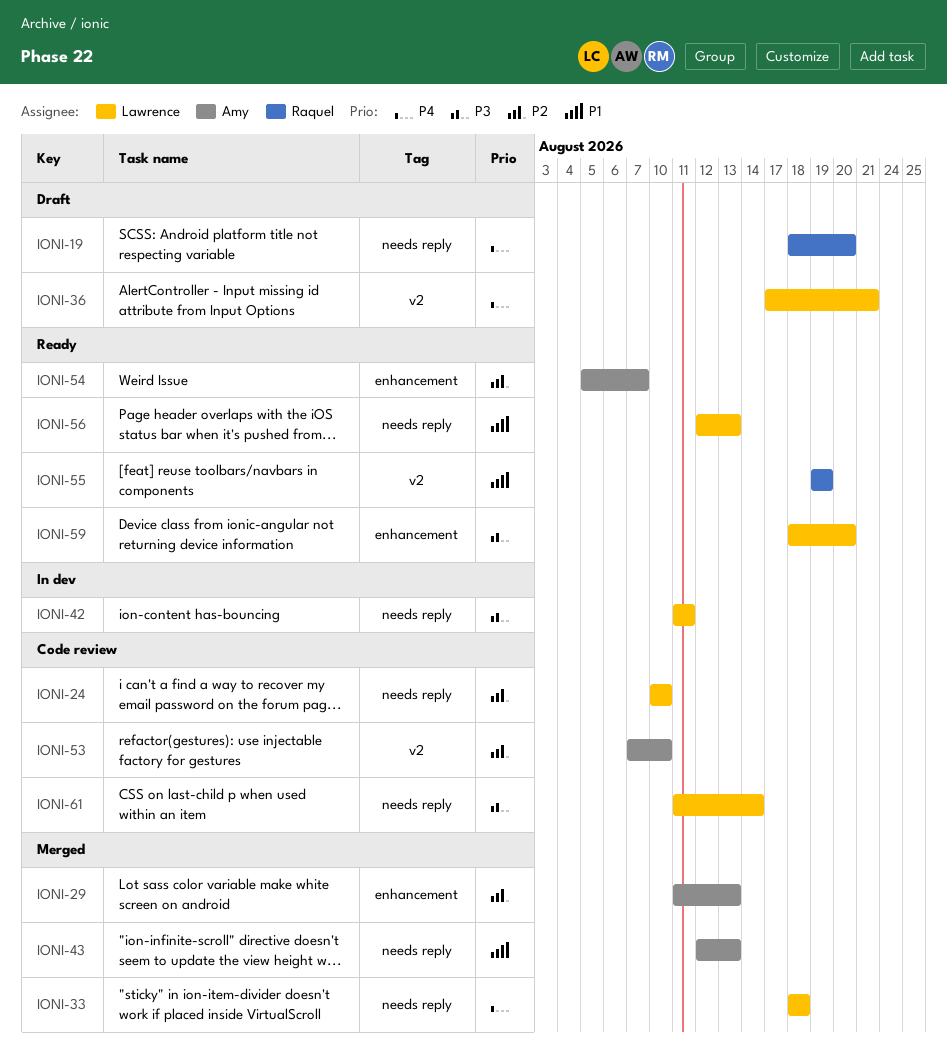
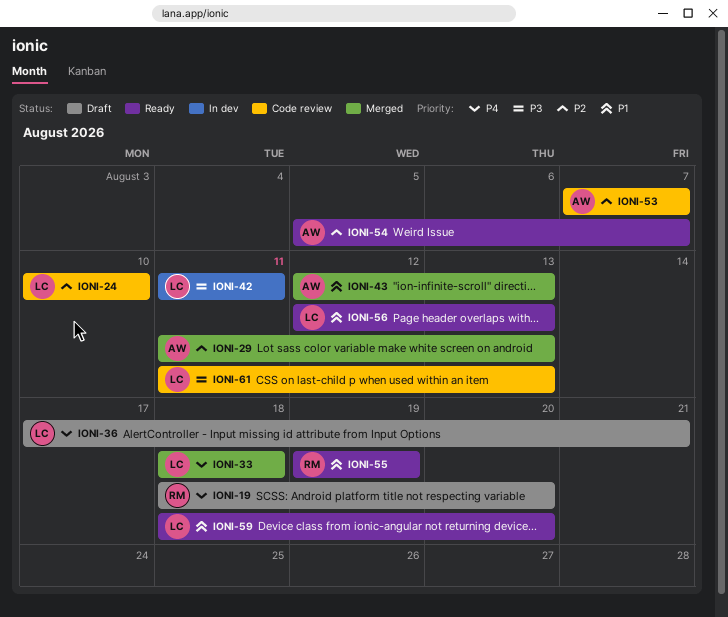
IONI-53, due: Aug 10 -> Aug 7
IONI-59, priority: P3 -> P1
IONI-61, due: Aug 14 -> Aug 13

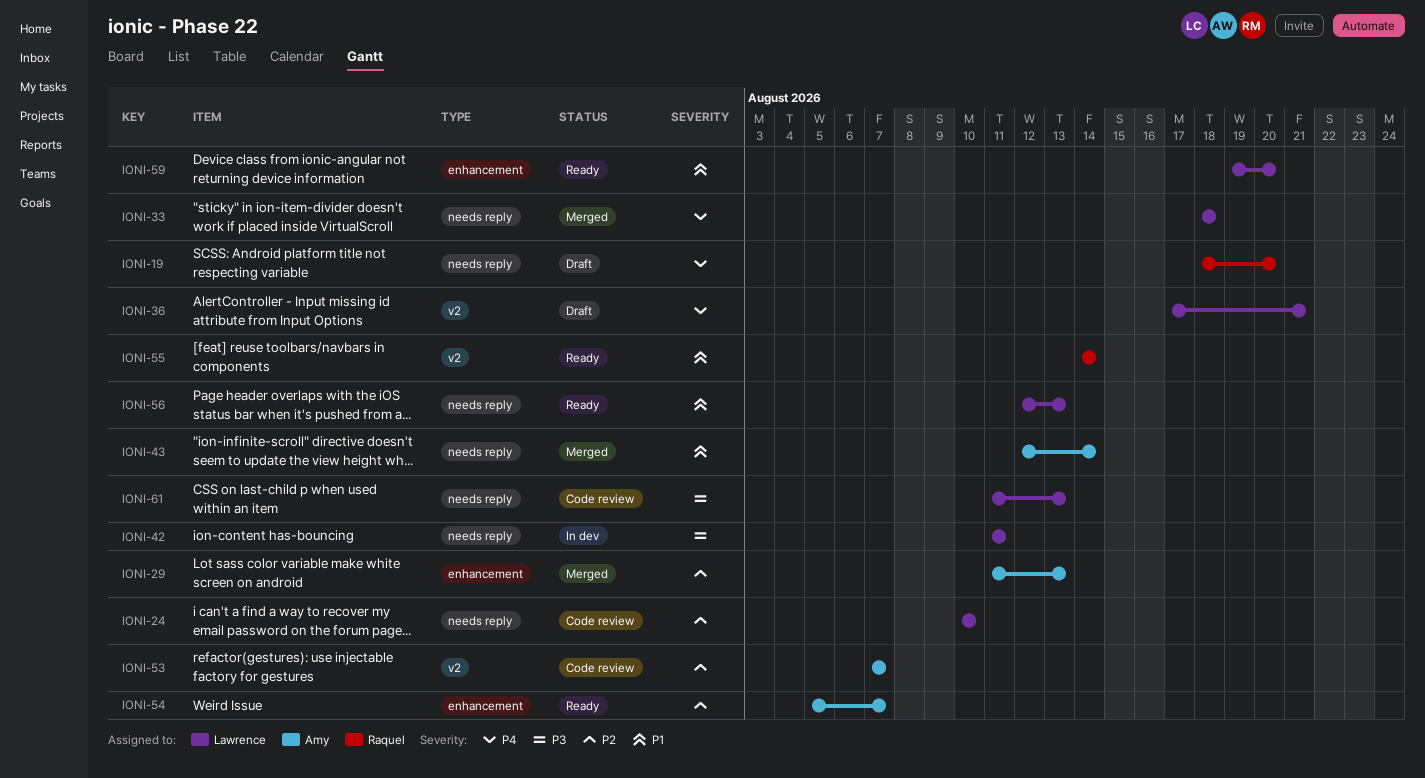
IONI-43, due: Aug 13 -> Aug 14
IONI-55, start: Aug 19 -> Aug 14
IONI-55, due: Aug 19 -> Aug 14
IONI-59, start: Aug 18 -> Aug 19

